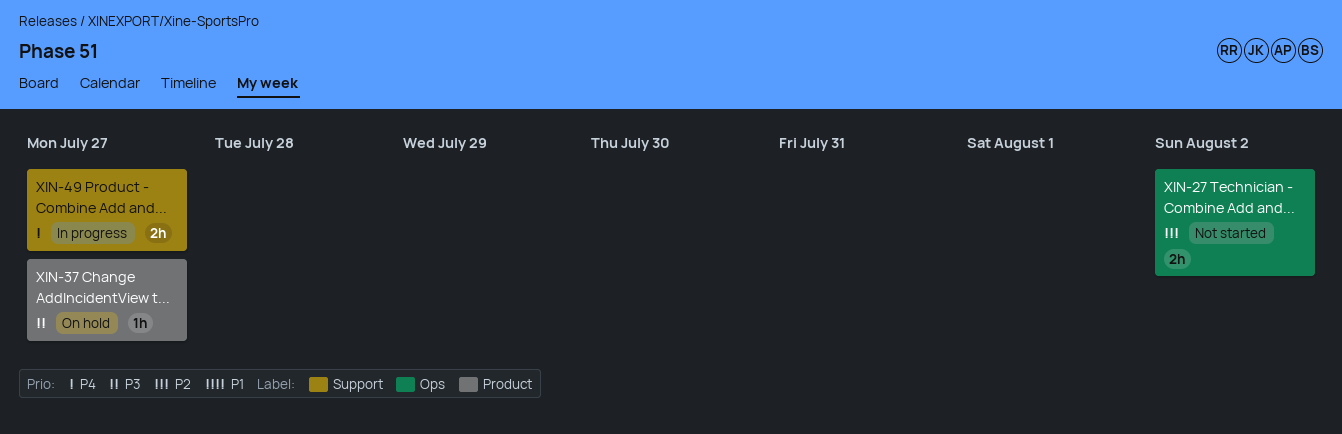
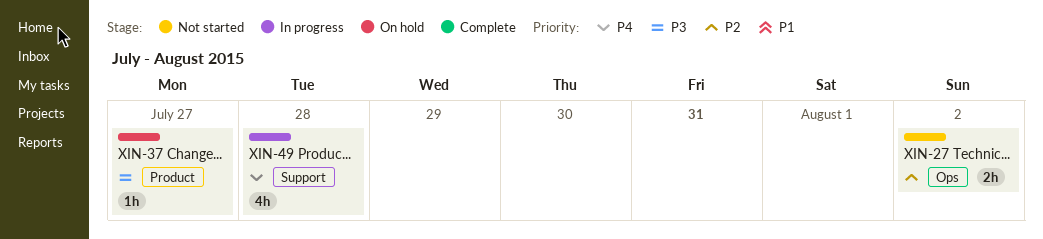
XIN-49, estimate: 2h -> 4h
XIN-49, due: Jul 27 -> Jul 28

